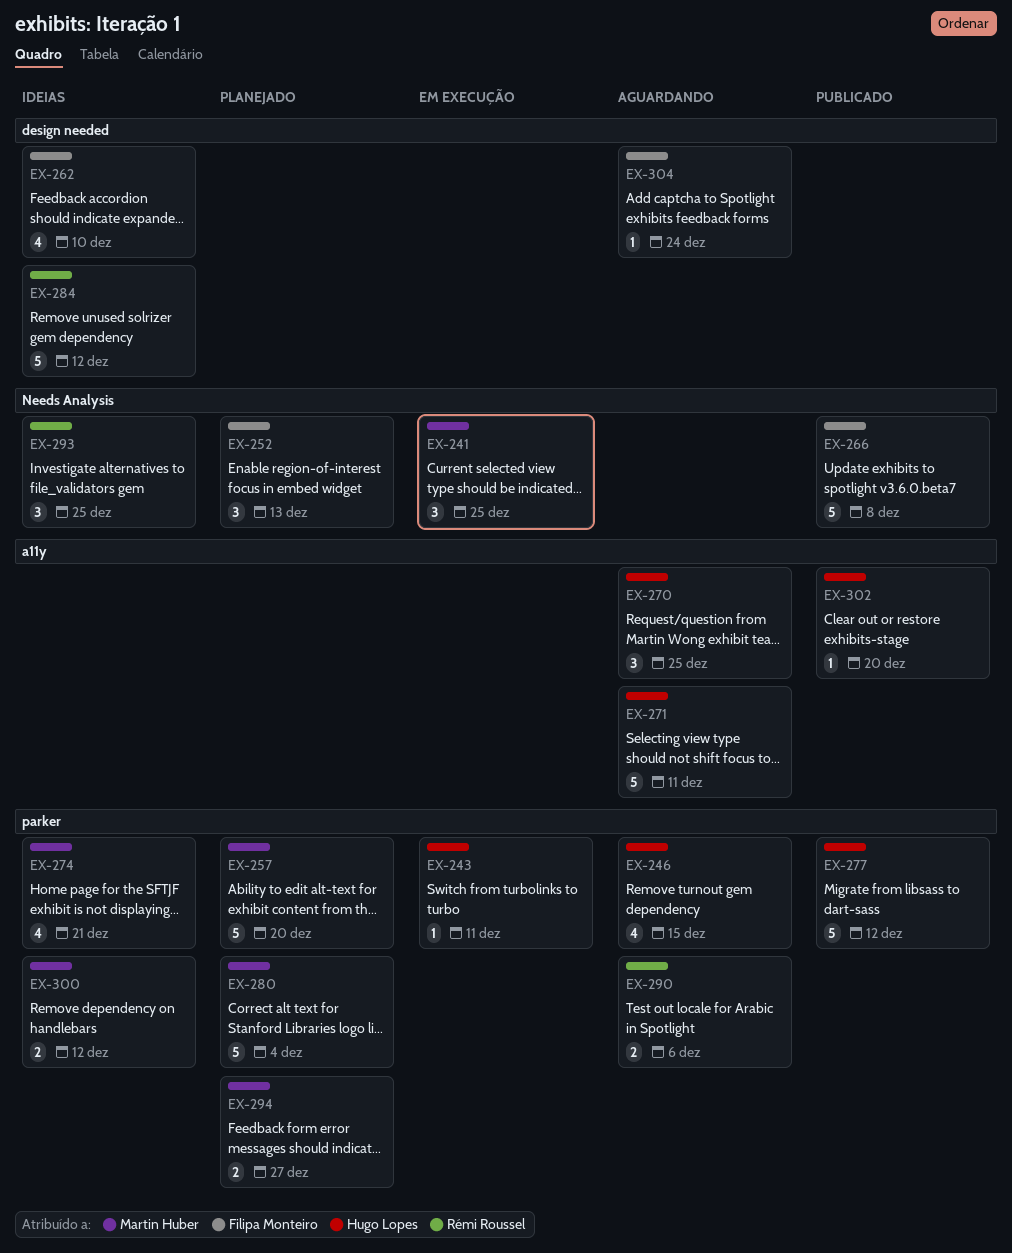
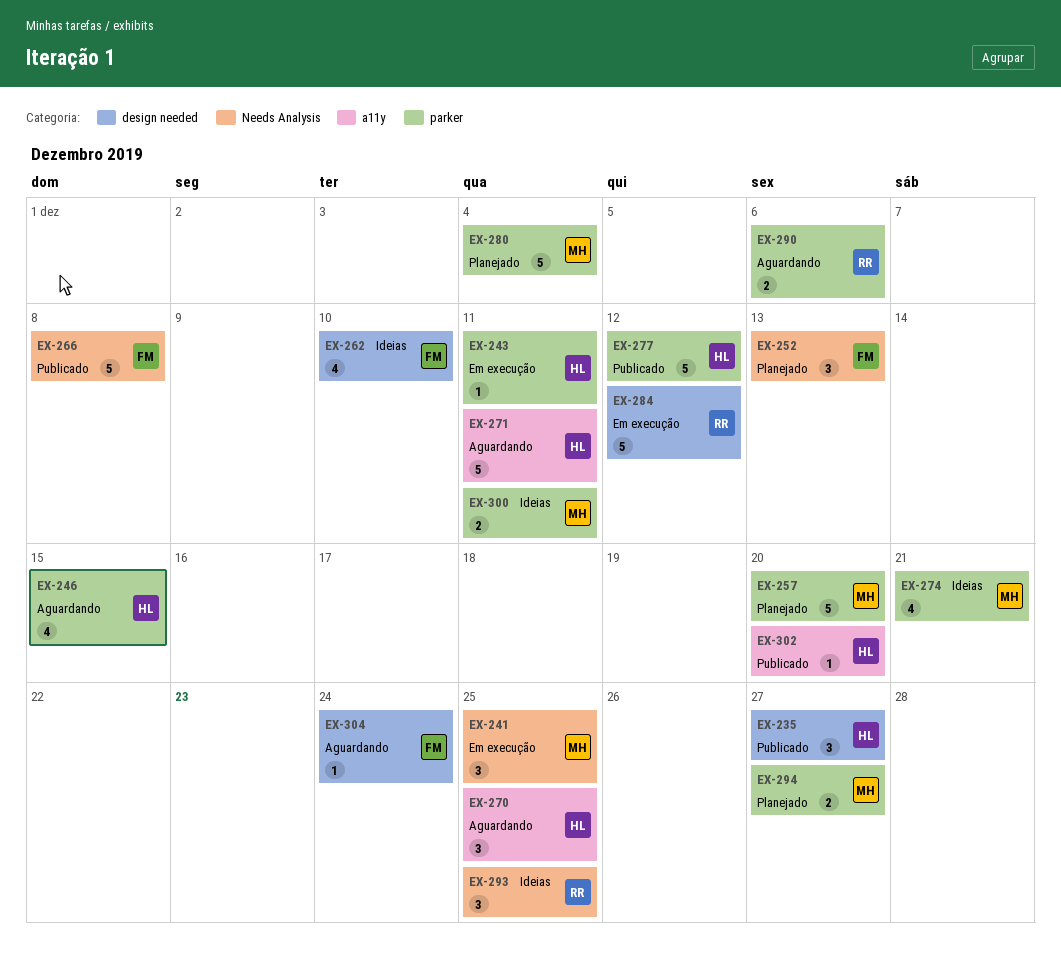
EX-235: none -> present
EX-284, status: Ideias -> Em execução
EX-300, due: Dec 12 -> Dec 11

